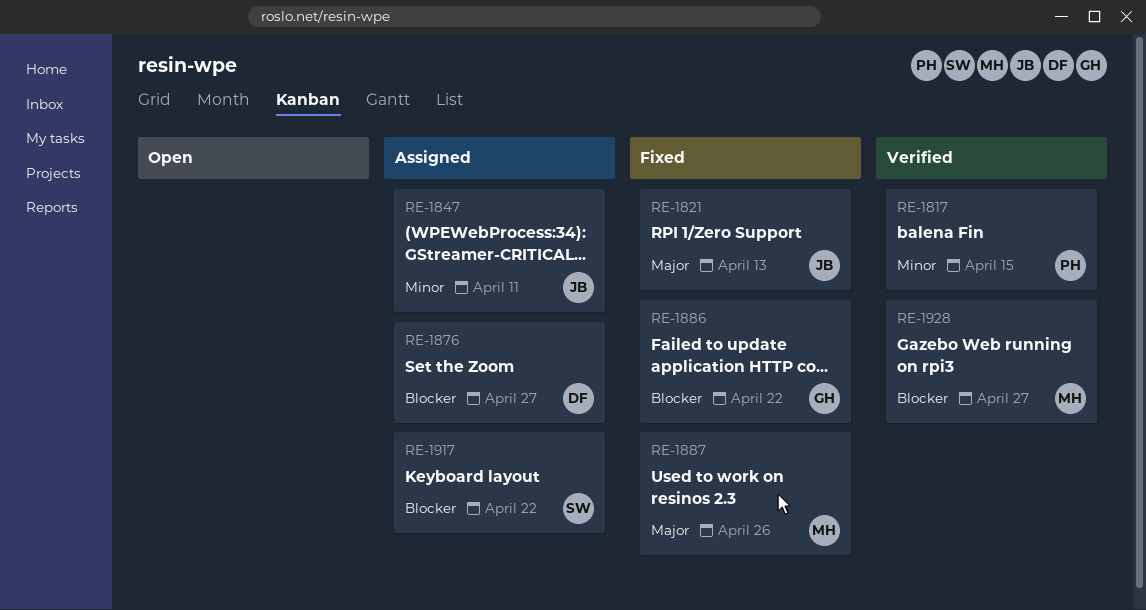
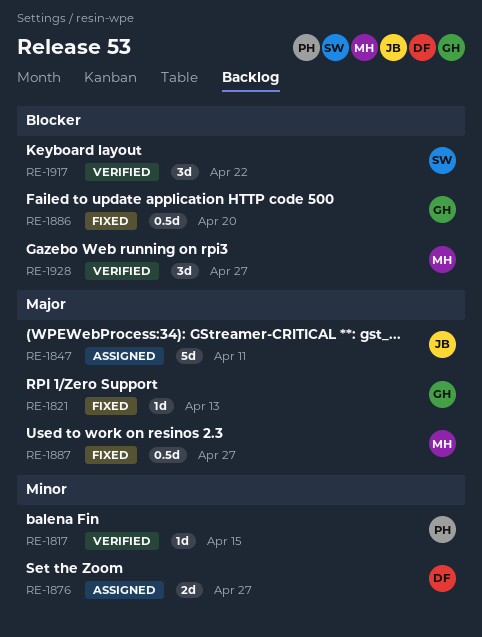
RE-1821, owner: JB -> GH
RE-1847, priority: Minor -> Major
RE-1876, priority: Blocker -> Minor
RE-1886, due: Apr 22 -> Apr 20
RE-1887, due: Apr 26 -> Apr 27
RE-1917, status: Assigned -> Verified

